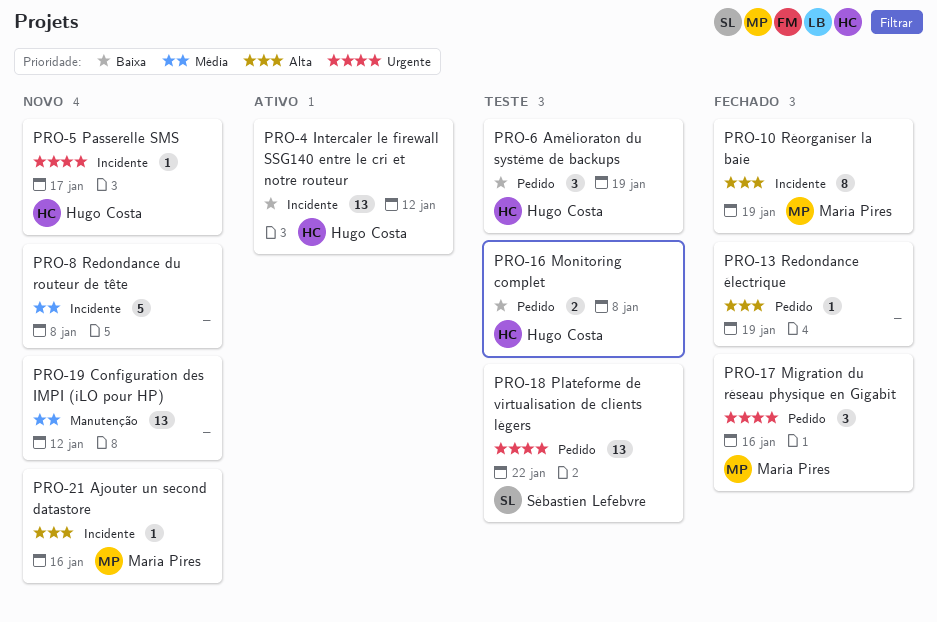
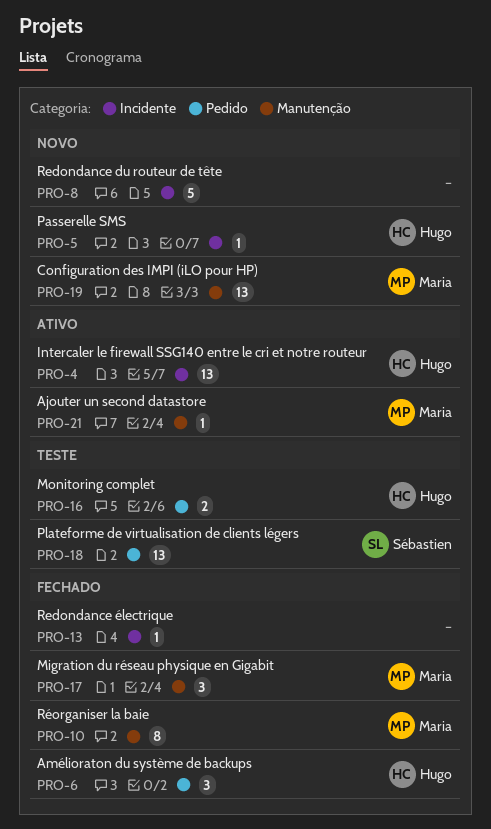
PRO-6, status: Teste -> Fechado
PRO-10, label: Incidente -> Manutenção
PRO-13, label: Pedido -> Incidente
PRO-17, label: Pedido -> Manutenção
PRO-19, owner: none -> Maria Pires
PRO-21, status: Novo -> Ativo
PRO-21, label: Incidente -> Manutenção

